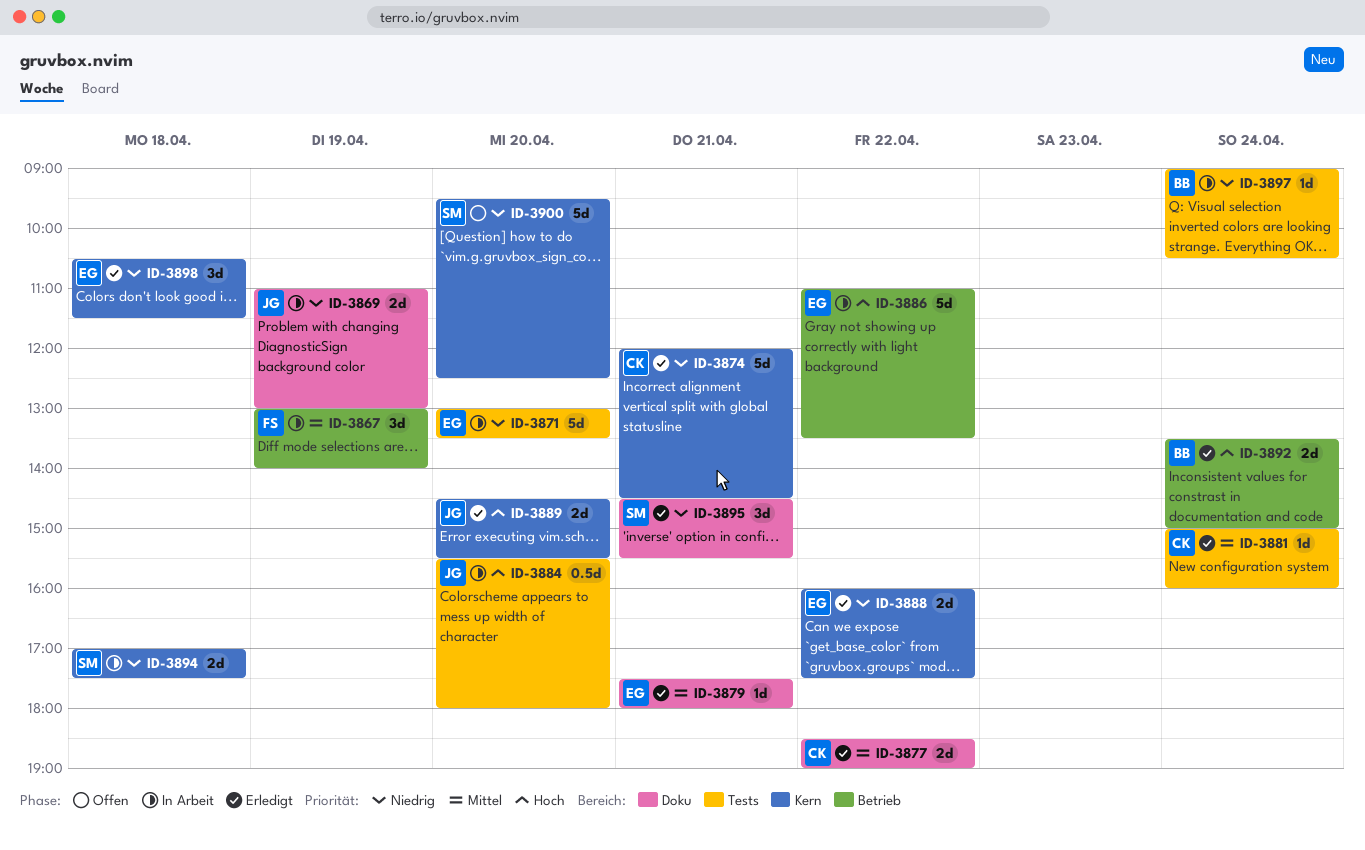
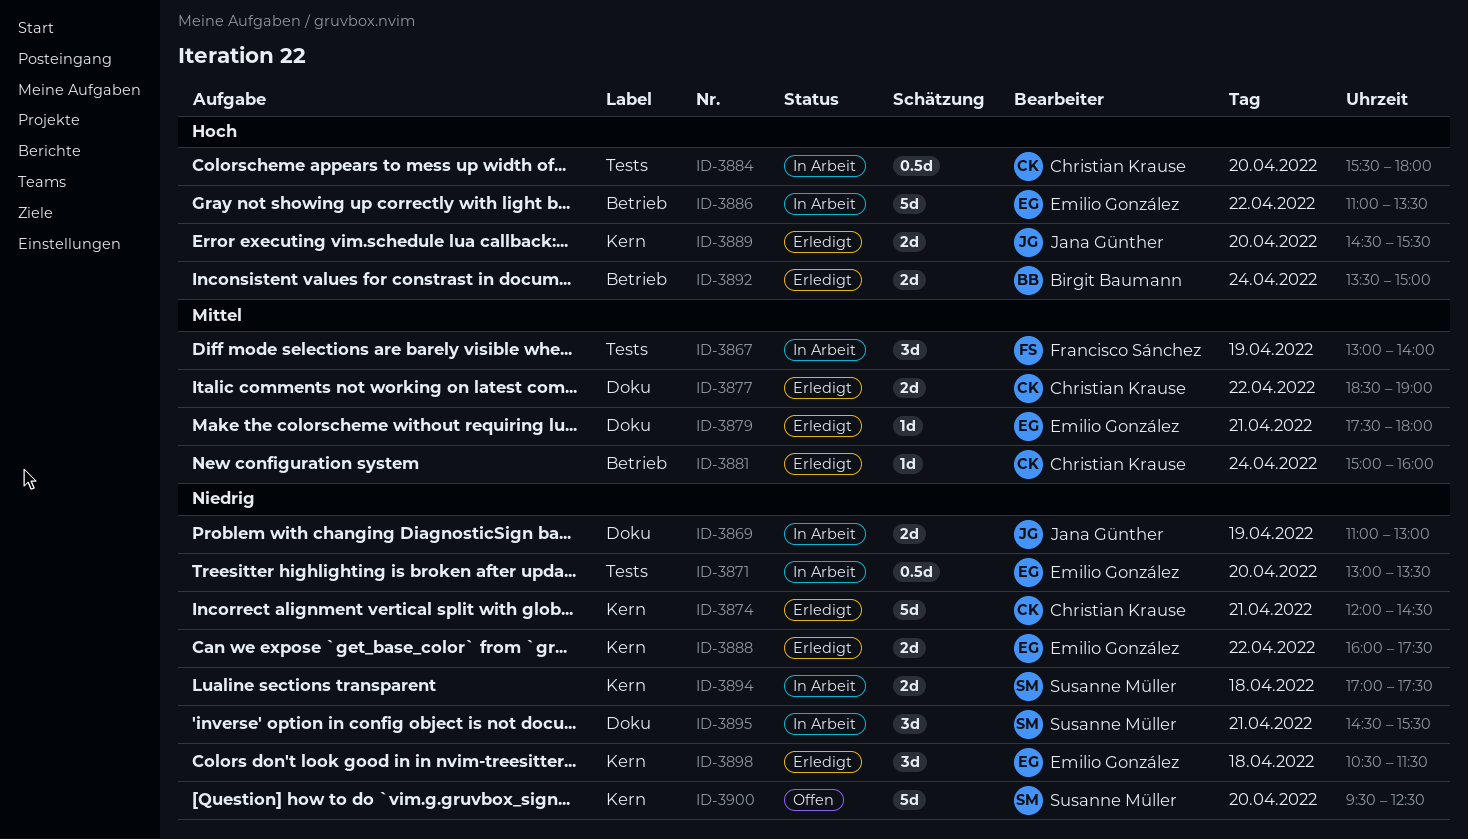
ID-3867, label: Betrieb -> Tests
ID-3871, estimate: 5d -> 0.5d
ID-3881, label: Tests -> Betrieb
ID-3884, owner: Jana Günther -> Christian Krause
ID-3895, status: Erledigt -> In Arbeit
ID-3897: present -> none

